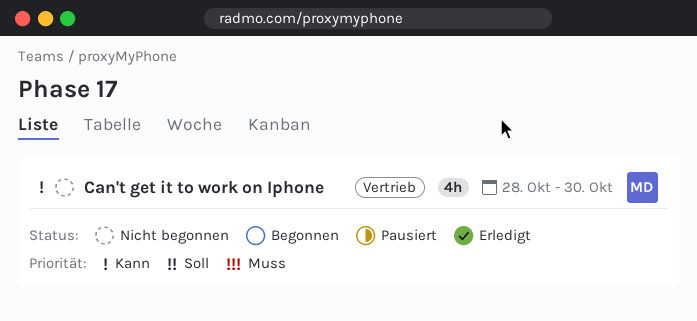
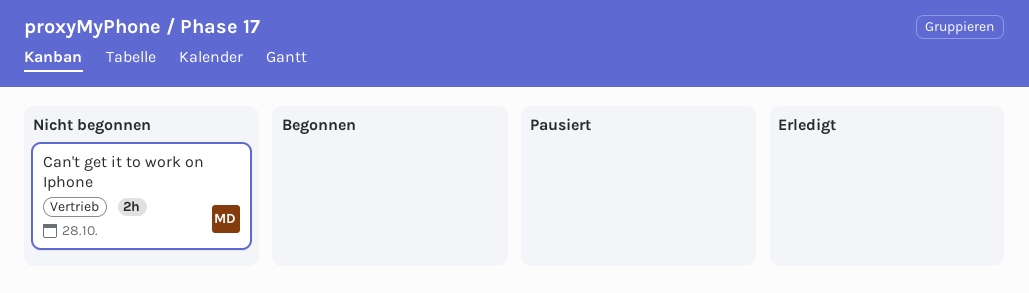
Can't get it to work on Iphone, estimate: 4h -> 2h
Can't get it to work on Iphone, due: Oct 30 -> Oct 28

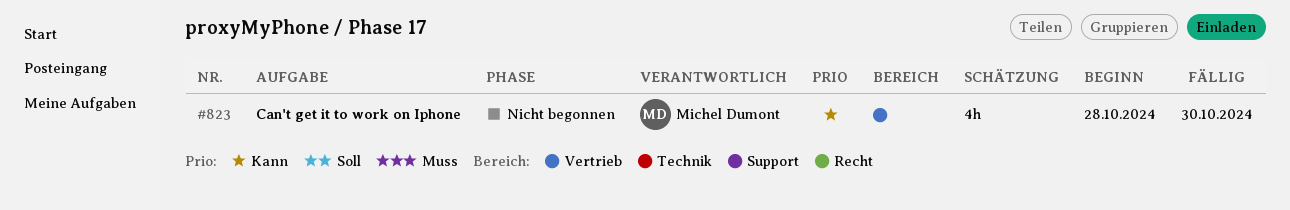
Can't get it to work on Iphone, estimate: 2h -> 4h
Can't get it to work on Iphone, due: Oct 28 -> Oct 30

